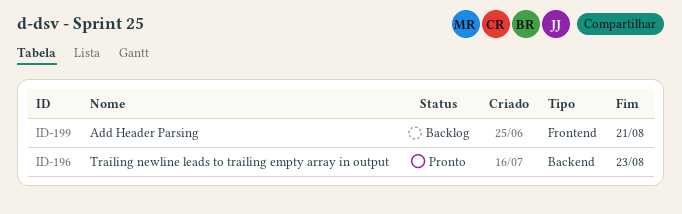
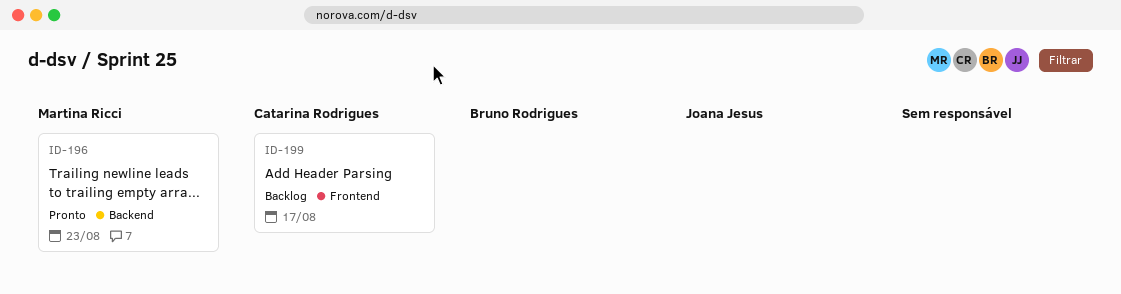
ID-199, due: Aug 21 -> Aug 17

